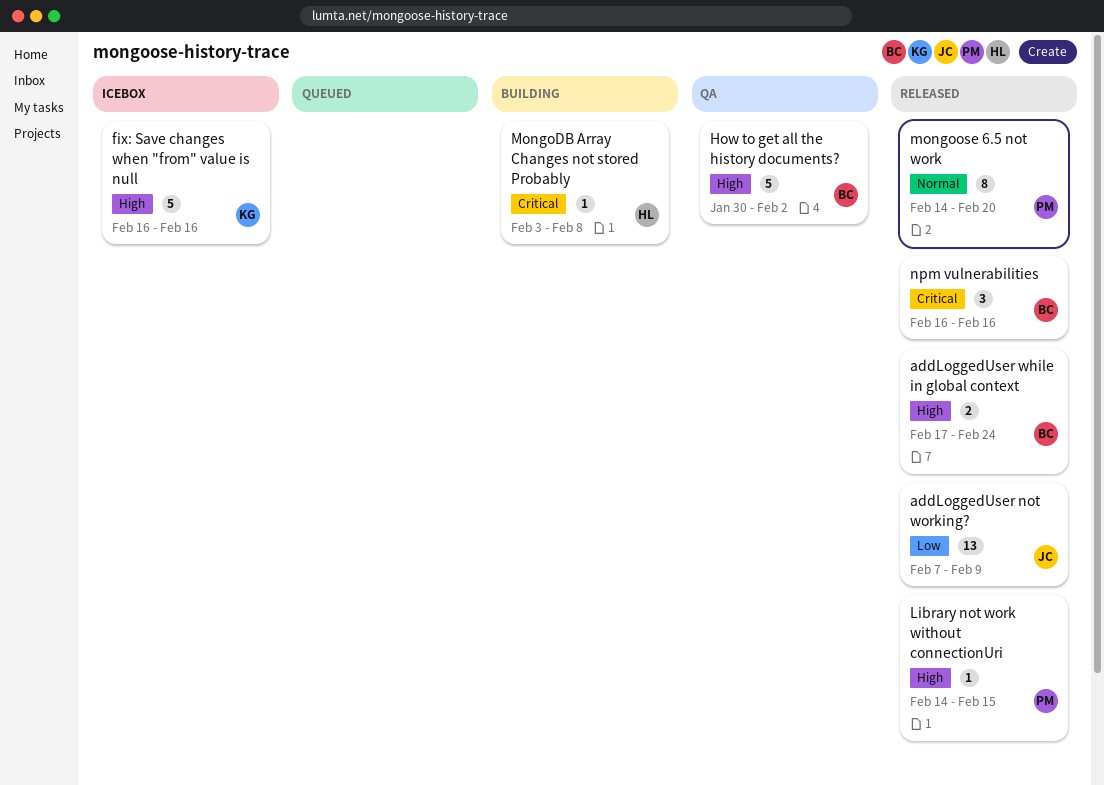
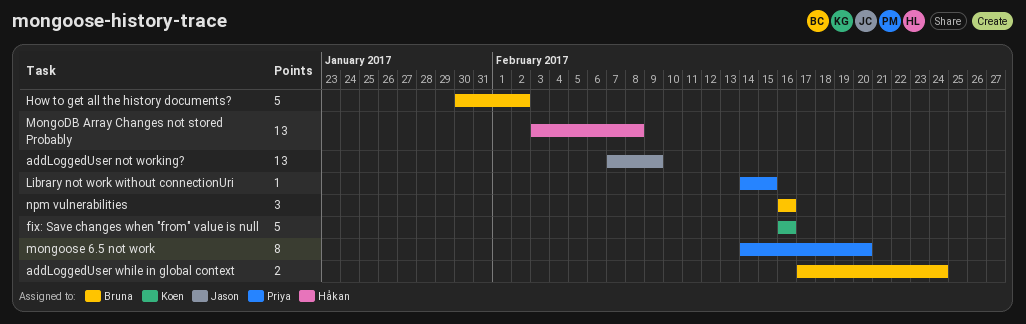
MongoDB Array Changes not stored Probably, estimate: 1 -> 13

